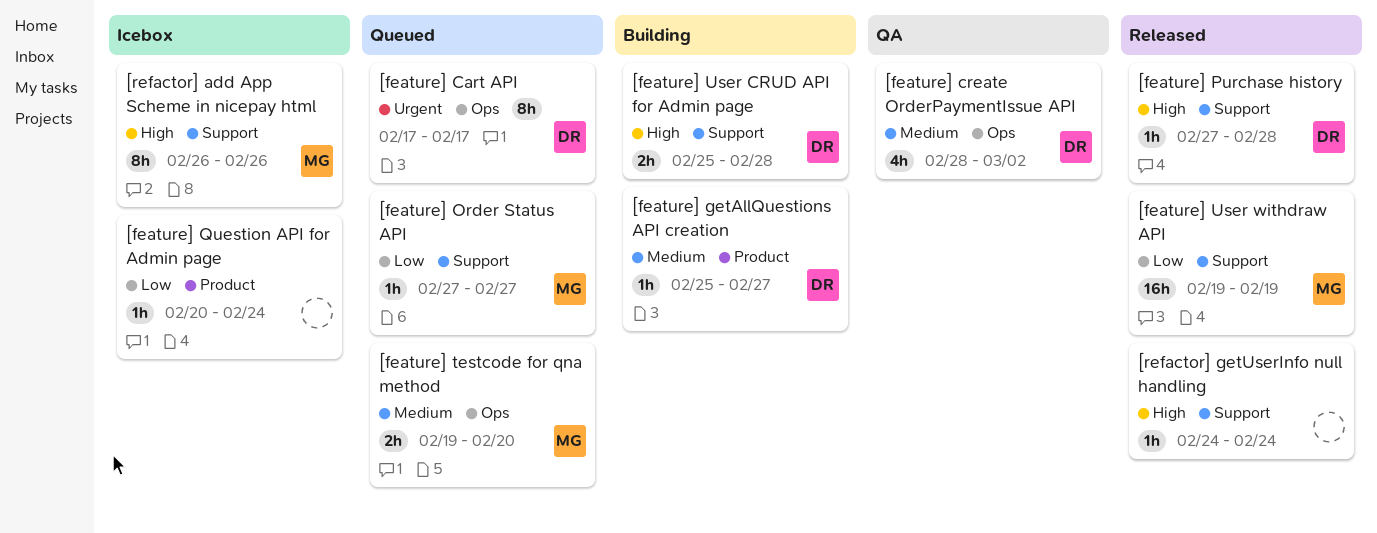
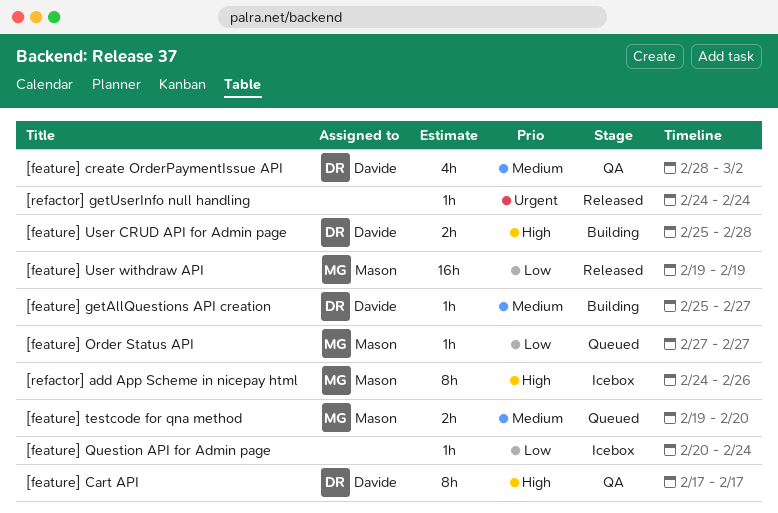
[feature] Cart API, status: Queued -> QA
[feature] Cart API, priority: Urgent -> High
[feature] Purchase history: present -> none
[refactor] add App Scheme in nicepay html, start: Feb 26 -> Feb 24
[refactor] getUserInfo null handling, priority: High -> Urgent

